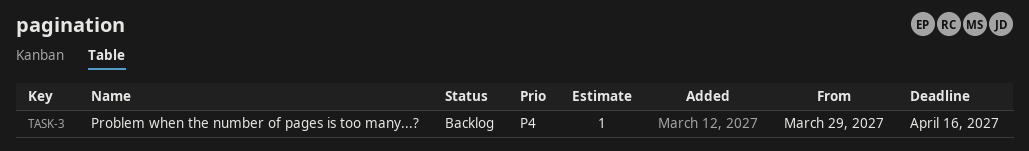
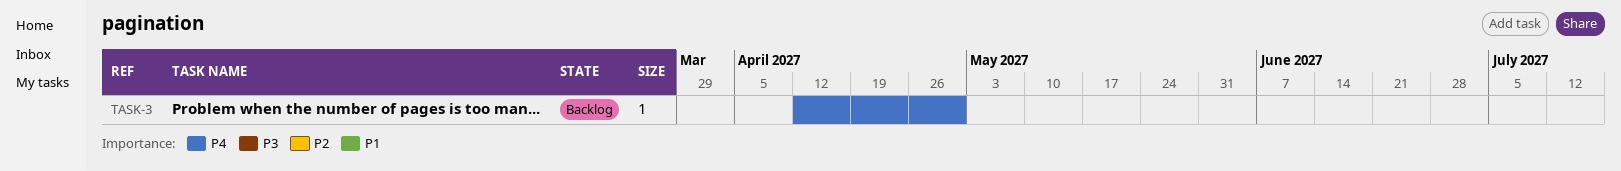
TASK-3, start: Mar 29 -> Apr 12
TASK-3, due: Apr 16 -> Apr 30

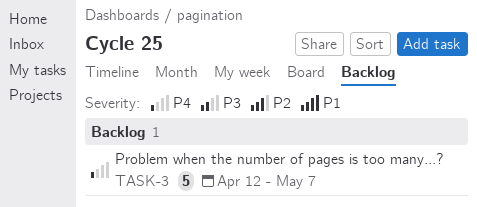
TASK-3, estimate: 1 -> 5
TASK-3, due: Apr 30 -> May 7

